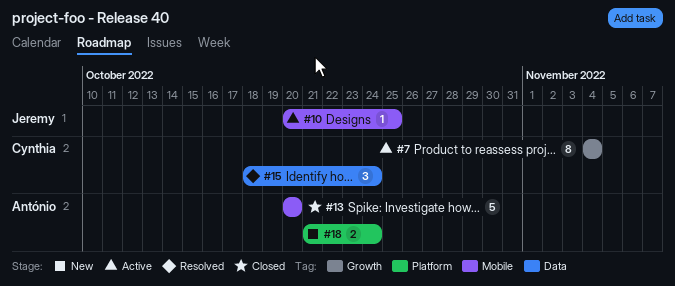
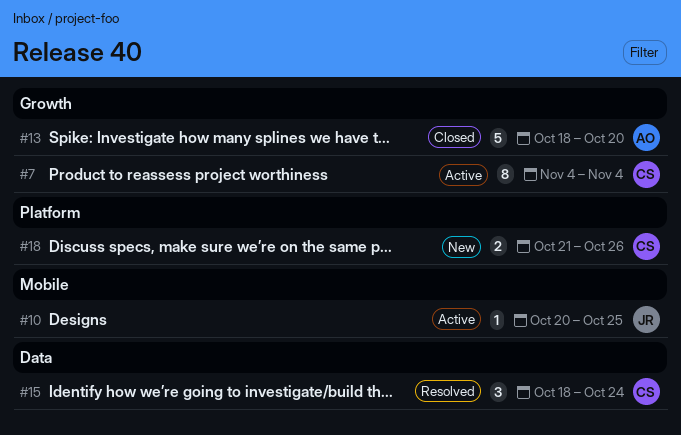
#13, label: Mobile -> Growth
#13, start: Oct 20 -> Oct 18
#18, owner: António -> Cynthia
#18, due: Oct 24 -> Oct 26

